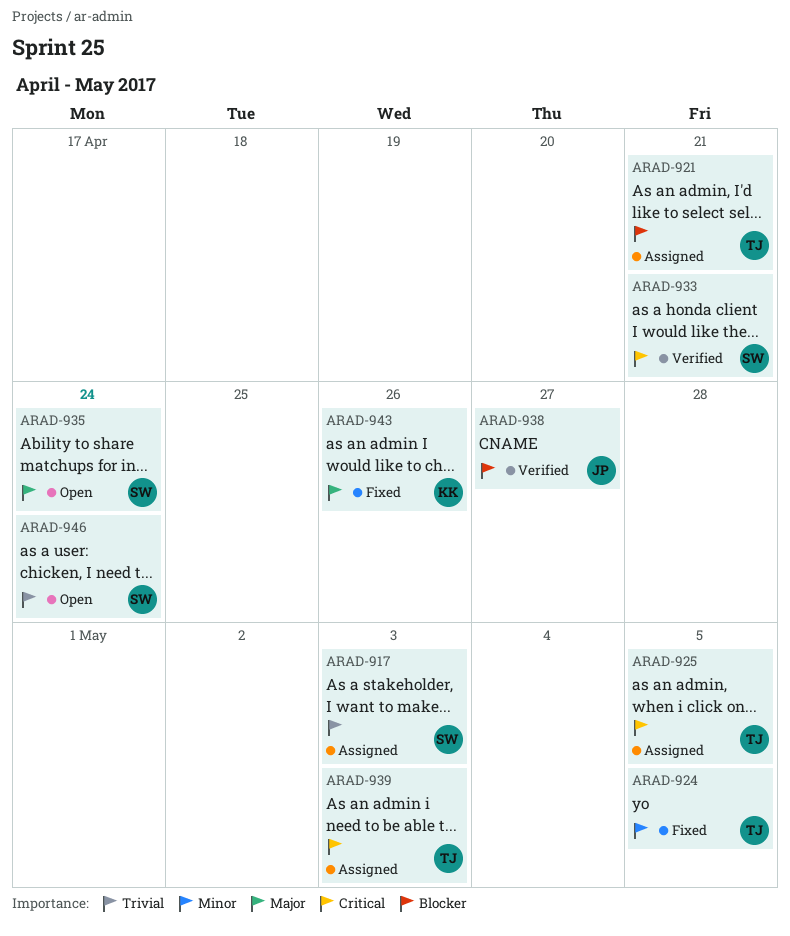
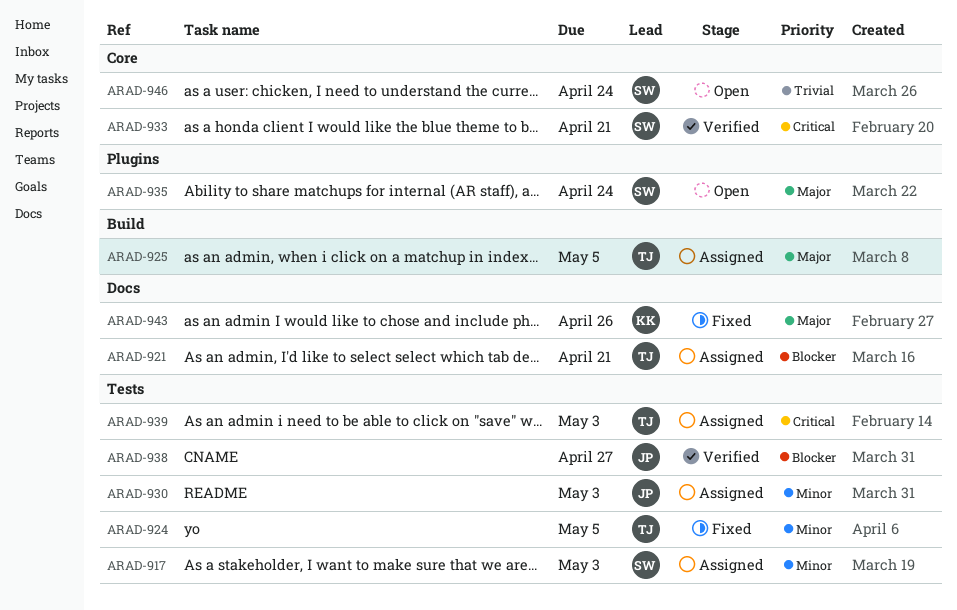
ARAD-917, priority: Trivial -> Minor
ARAD-925, priority: Critical -> Major
ARAD-930: none -> present

